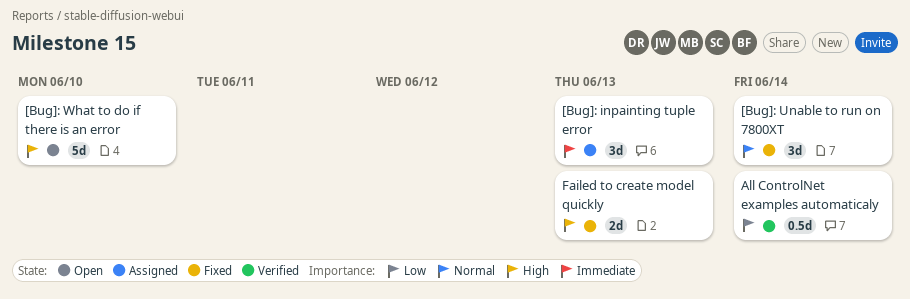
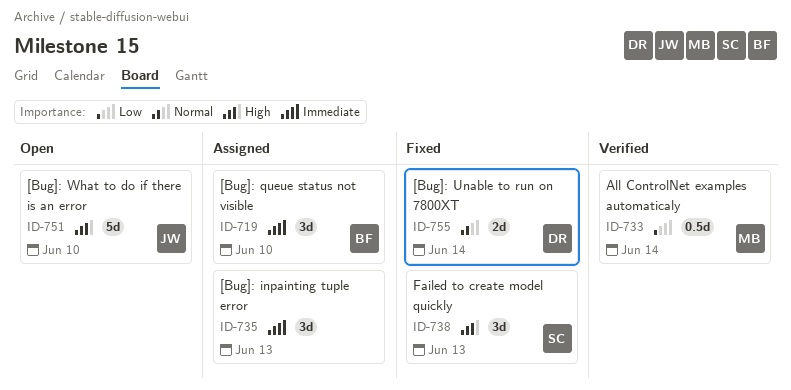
[Bug]: queue status not visible: none -> present
[Bug]: Unable to run on 7800XT, estimate: 3d -> 2d
Failed to create model quickly, estimate: 2d -> 3d

